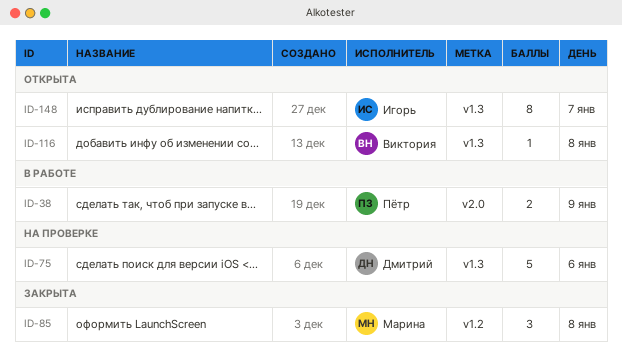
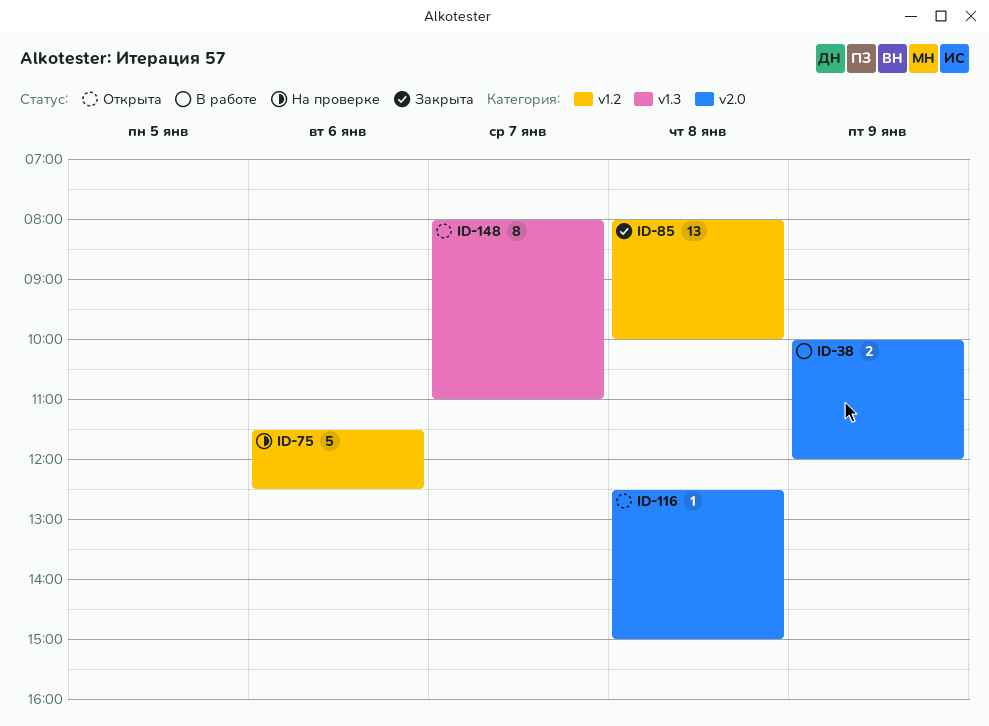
ID-75, label: v1.3 -> v1.2
ID-85, estimate: 3 -> 13
ID-116, label: v1.3 -> v2.0

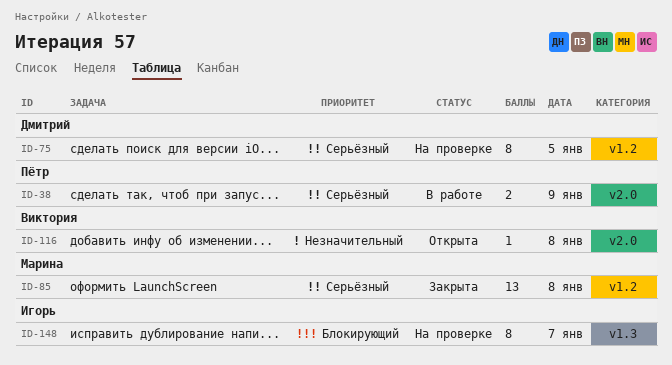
ID-75, estimate: 5 -> 8
ID-75, day: Jan 6 -> Jan 5
ID-148, status: Открыта -> На проверке

